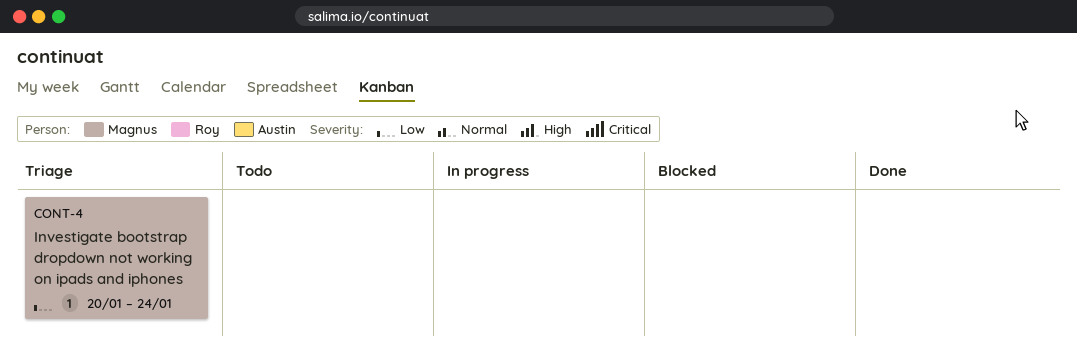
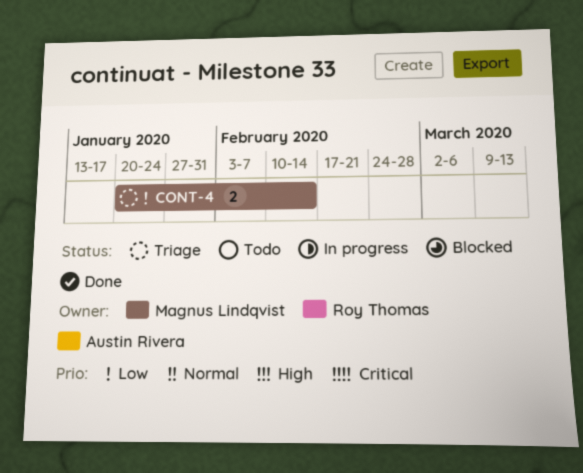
CONT-4, estimate: 1 -> 2
CONT-4, due: Jan 24 -> Feb 14

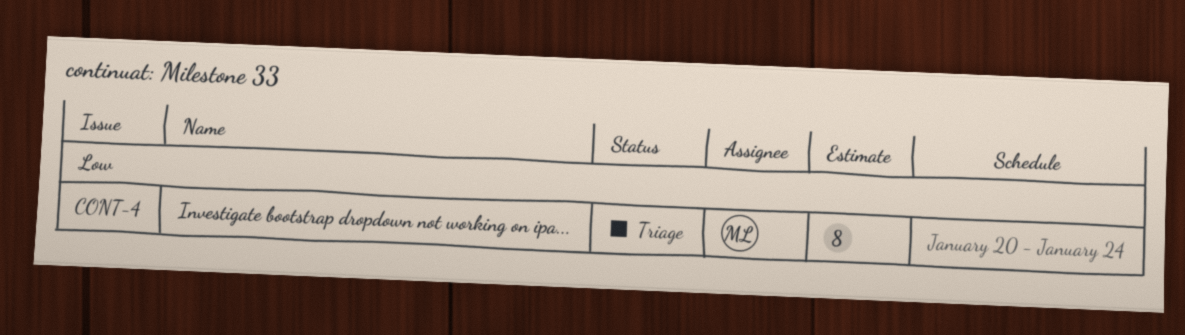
CONT-4, estimate: 2 -> 8
CONT-4, due: Feb 14 -> Jan 24

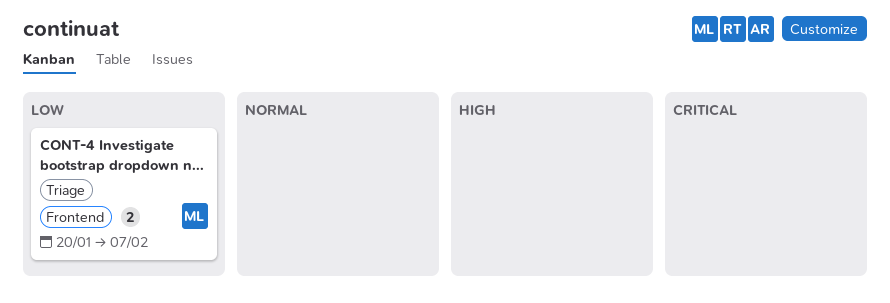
CONT-4, estimate: 8 -> 2
CONT-4, due: Jan 24 -> Feb 7

